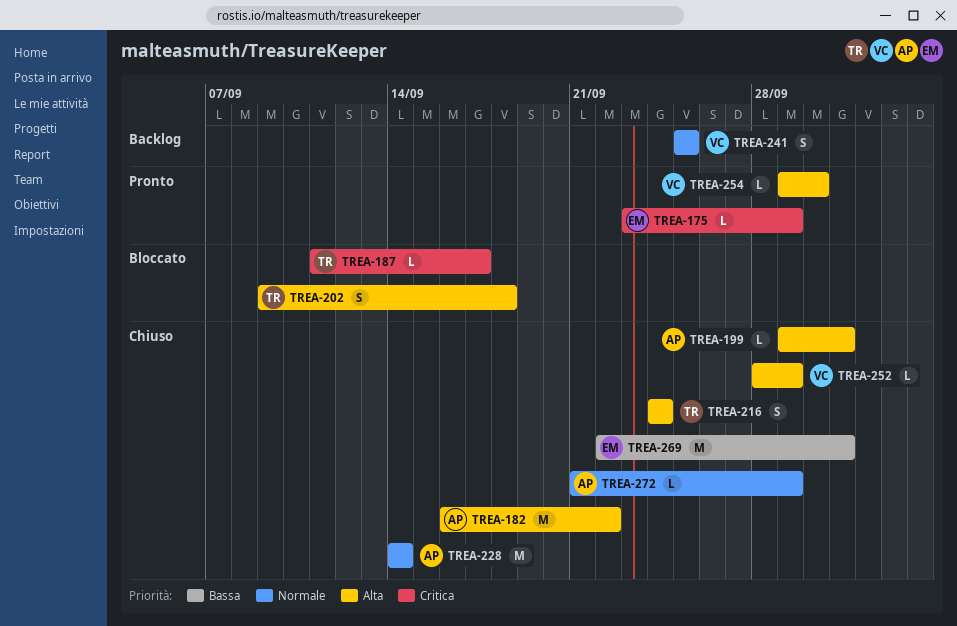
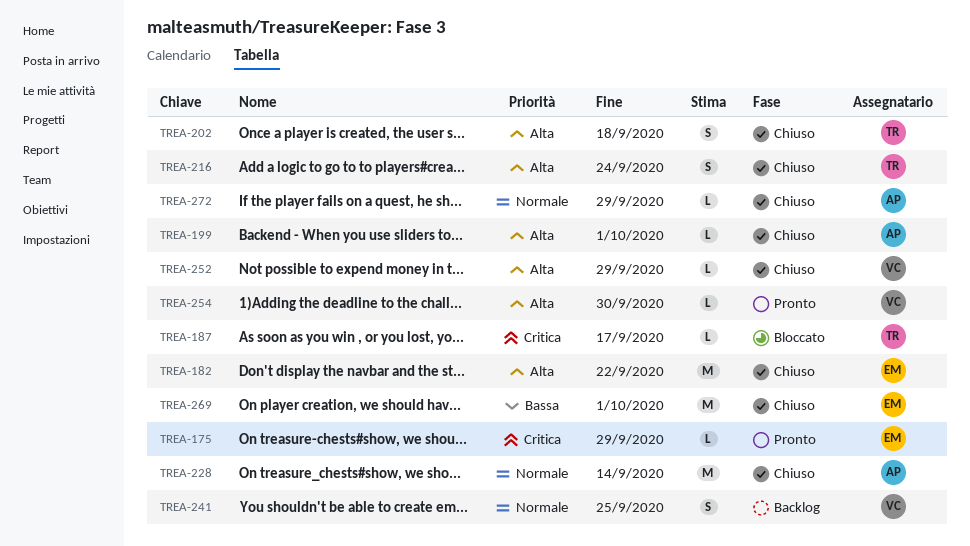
TREA-182, owner: AP -> EM
TREA-202, status: Bloccato -> Chiuso

